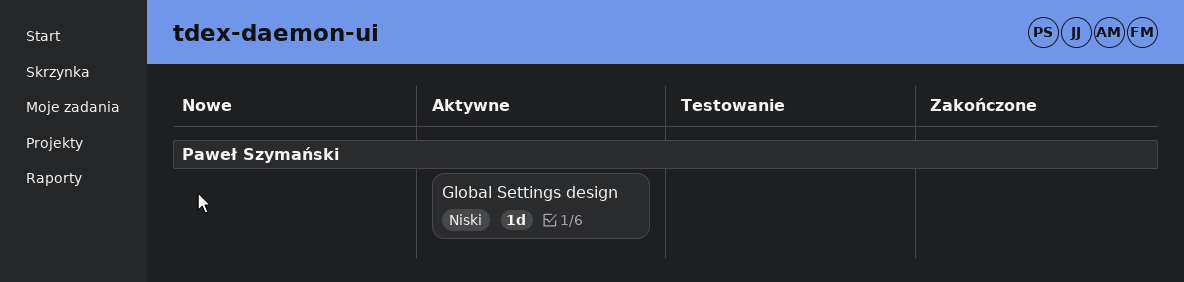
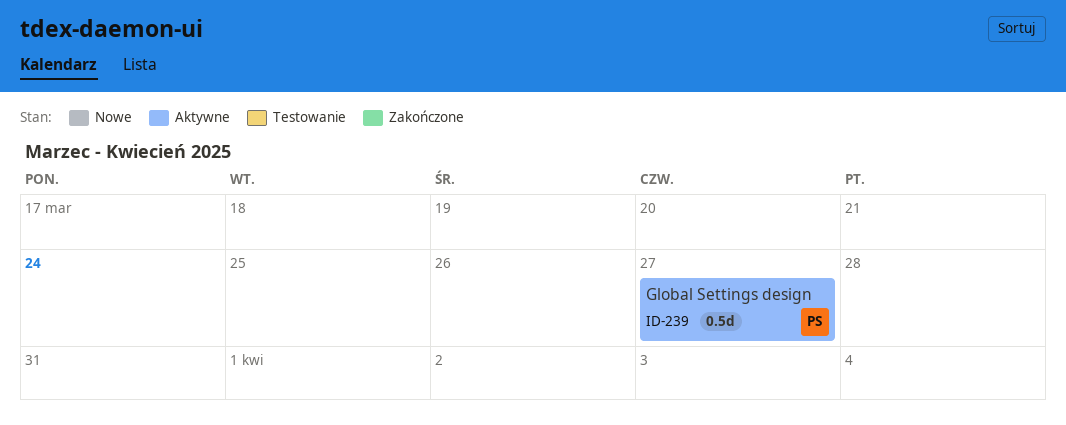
Global Settings design, estimate: 1d -> 0.5d

